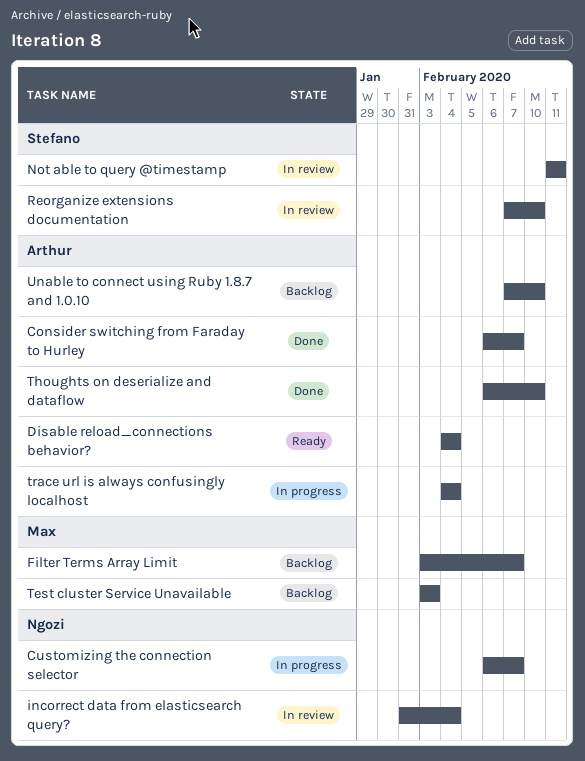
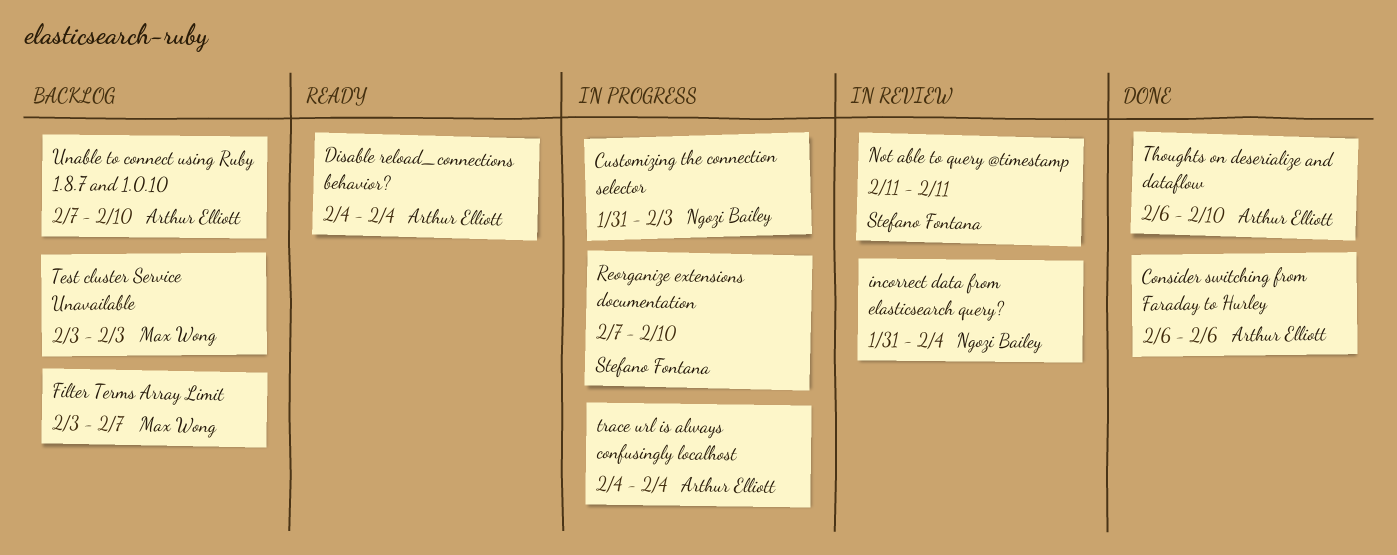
Consider switching from Faraday to Hurley, due: Feb 7 -> Feb 6
Customizing the connection selector, start: Feb 6 -> Jan 31
Customizing the connection selector, due: Feb 7 -> Feb 3
Reorganize extensions documentation, status: In review -> In progress

